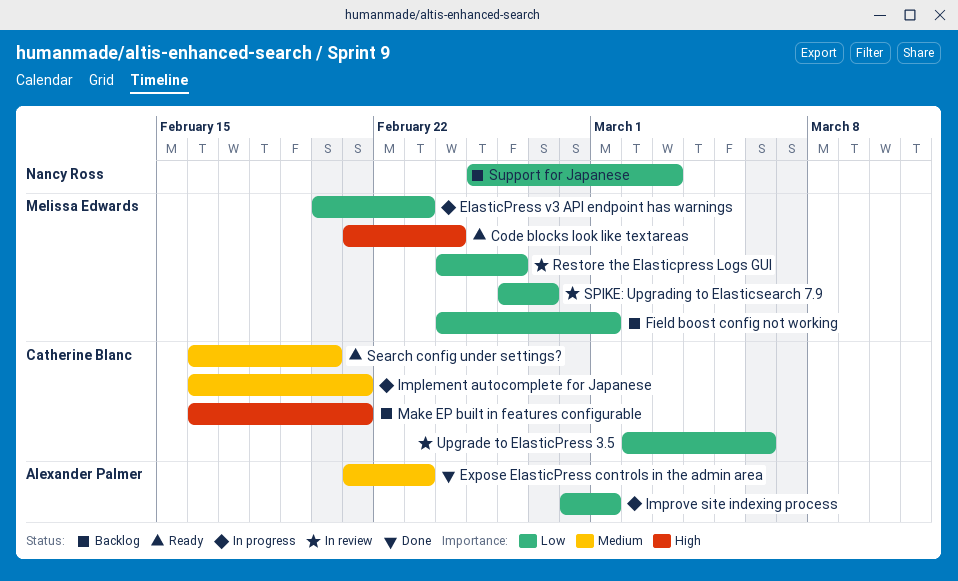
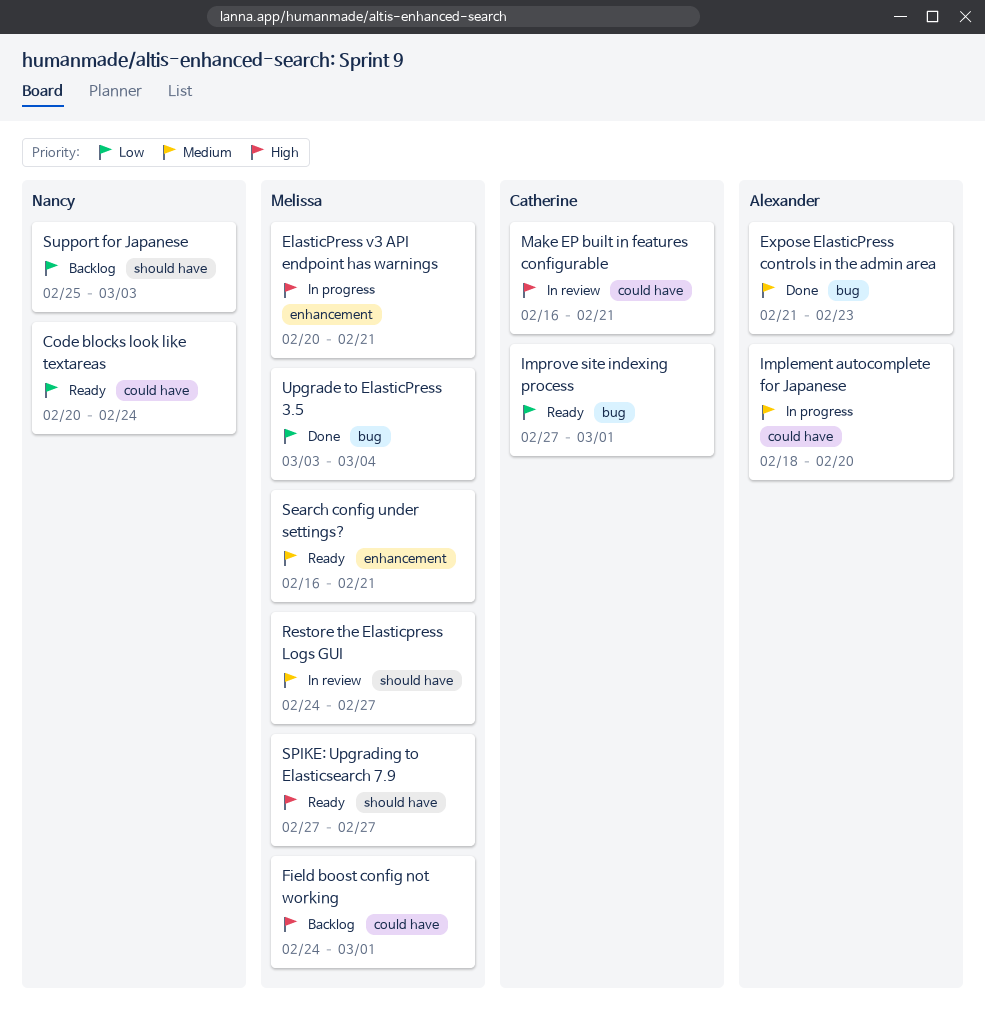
Code blocks look like textareas, owner: Melissa Edwards -> Nancy Ross
Code blocks look like textareas, priority: High -> Low
Code blocks look like textareas, start: Feb 21 -> Feb 20
ElasticPress v3 API endpoint has warnings, priority: Low -> High
ElasticPress v3 API endpoint has warnings, due: Feb 23 -> Feb 21
Field boost config not working, priority: Low -> High
Implement autocomplete for Japanese, owner: Catherine Blanc -> Alexander Palmer
Implement autocomplete for Japanese, start: Feb 16 -> Feb 18
Implement autocomplete for Japanese, due: Feb 21 -> Feb 20
Improve site indexing process, status: In progress -> Ready
Improve site indexing process, owner: Alexander Palmer -> Catherine Blanc
Improve site indexing process, start: Feb 28 -> Feb 27
Make EP built in features configurable, status: Backlog -> In review
Restore the Elasticpress Logs GUI, priority: Low -> Medium
Restore the Elasticpress Logs GUI, due: Feb 26 -> Feb 27
Search config under settings?, owner: Catherine Blanc -> Melissa Edwards
Search config under settings?, due: Feb 20 -> Feb 21
SPIKE: Upgrading to Elasticsearch 7.9, status: In review -> Ready
SPIKE: Upgrading to Elasticsearch 7.9, priority: Low -> High
SPIKE: Upgrading to Elasticsearch 7.9, start: Feb 26 -> Feb 27
Upgrade to ElasticPress 3.5, status: In review -> Done
Upgrade to ElasticPress 3.5, owner: Catherine Blanc -> Melissa Edwards
Upgrade to ElasticPress 3.5, start: Mar 2 -> Mar 3
Upgrade to ElasticPress 3.5, due: Mar 6 -> Mar 4

